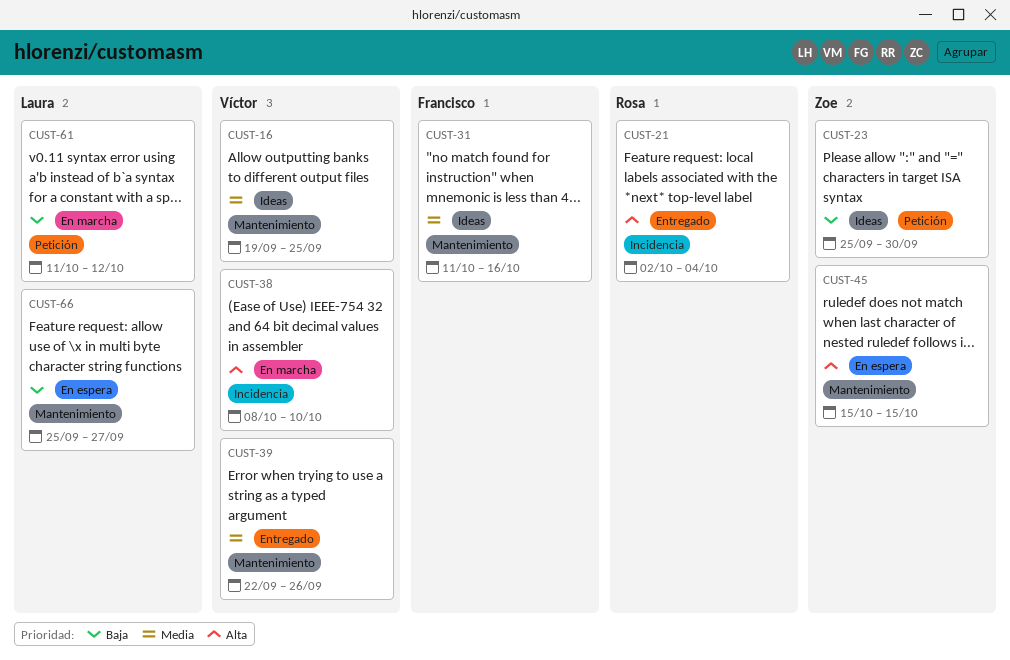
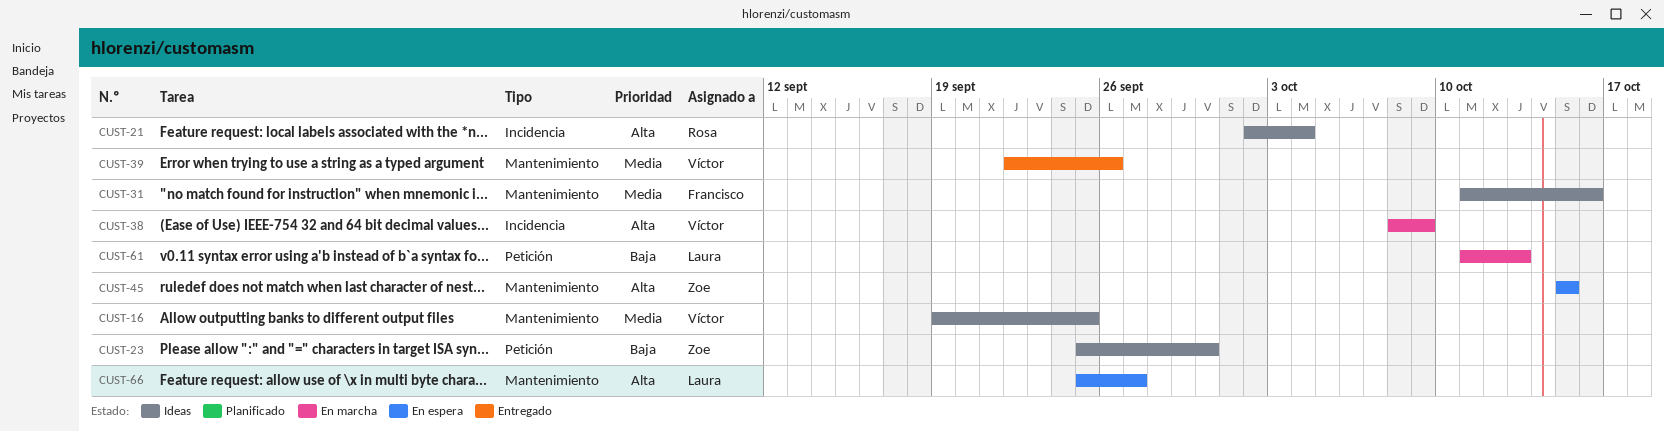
CUST-21, status: Entregado -> Ideas
CUST-38, due: Oct 10 -> Oct 9
CUST-61, due: Oct 12 -> Oct 13
CUST-66, priority: Baja -> Alta

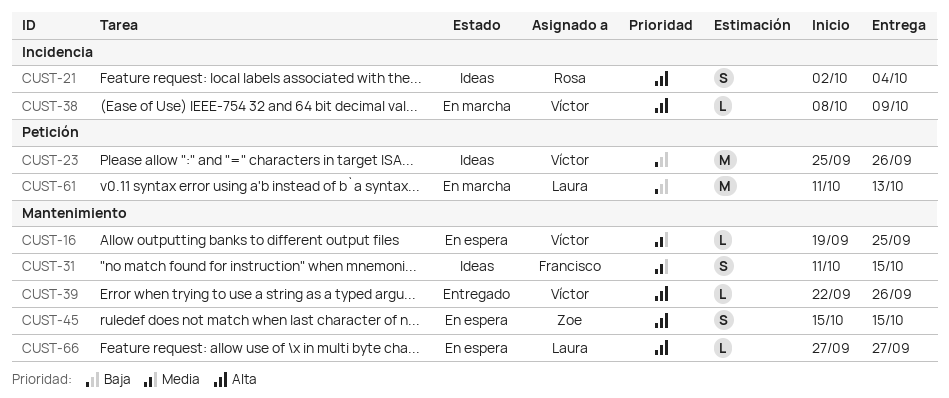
CUST-16, status: Ideas -> En espera
CUST-23, owner: Zoe -> Víctor
CUST-23, due: Sep 30 -> Sep 26
CUST-31, due: Oct 16 -> Oct 15
CUST-39, priority: Media -> Alta
CUST-66, start: Sep 25 -> Sep 27

